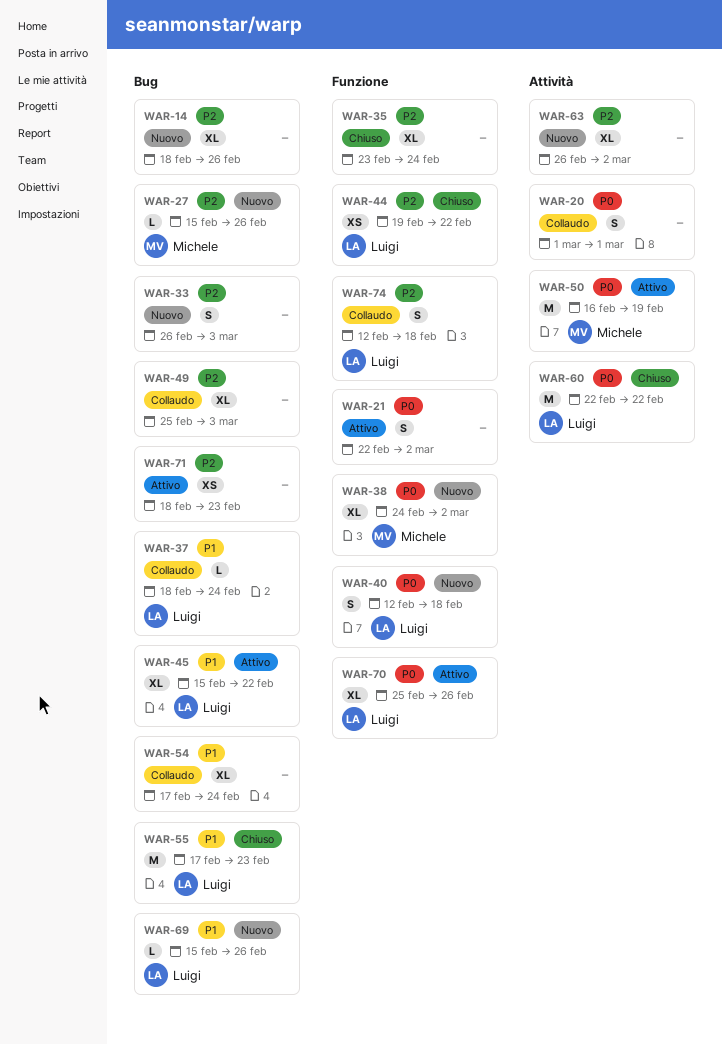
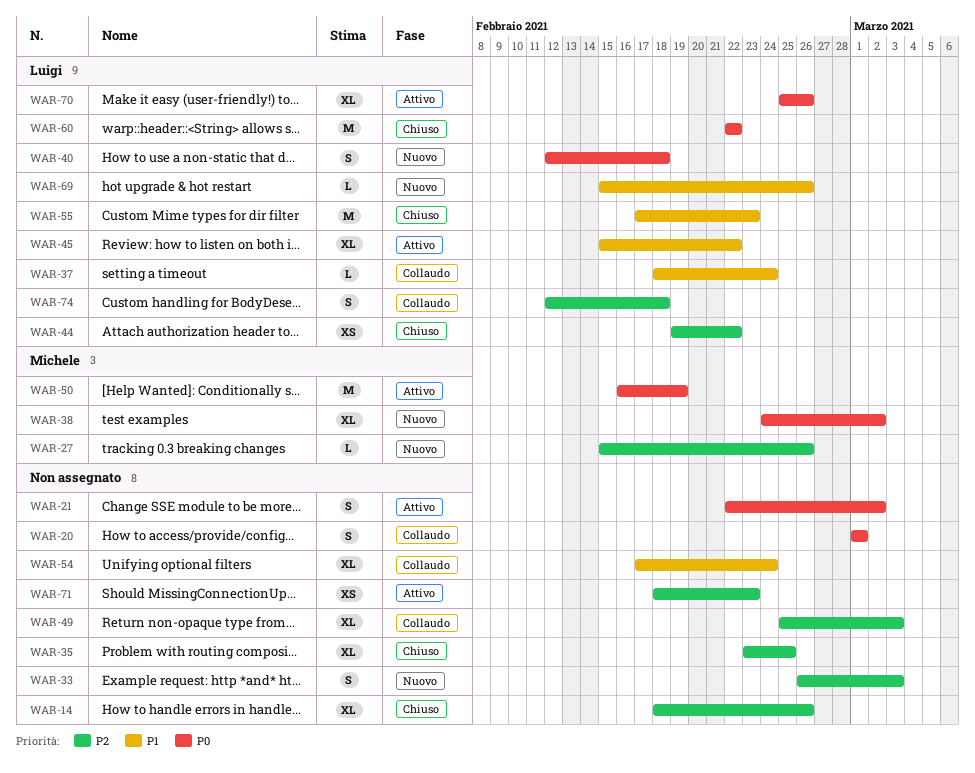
WAR-14, status: Nuovo -> Chiuso
WAR-35, due: Feb 24 -> Feb 25
WAR-63: present -> none

